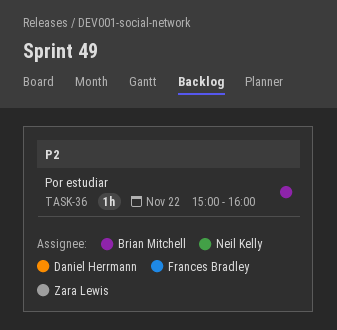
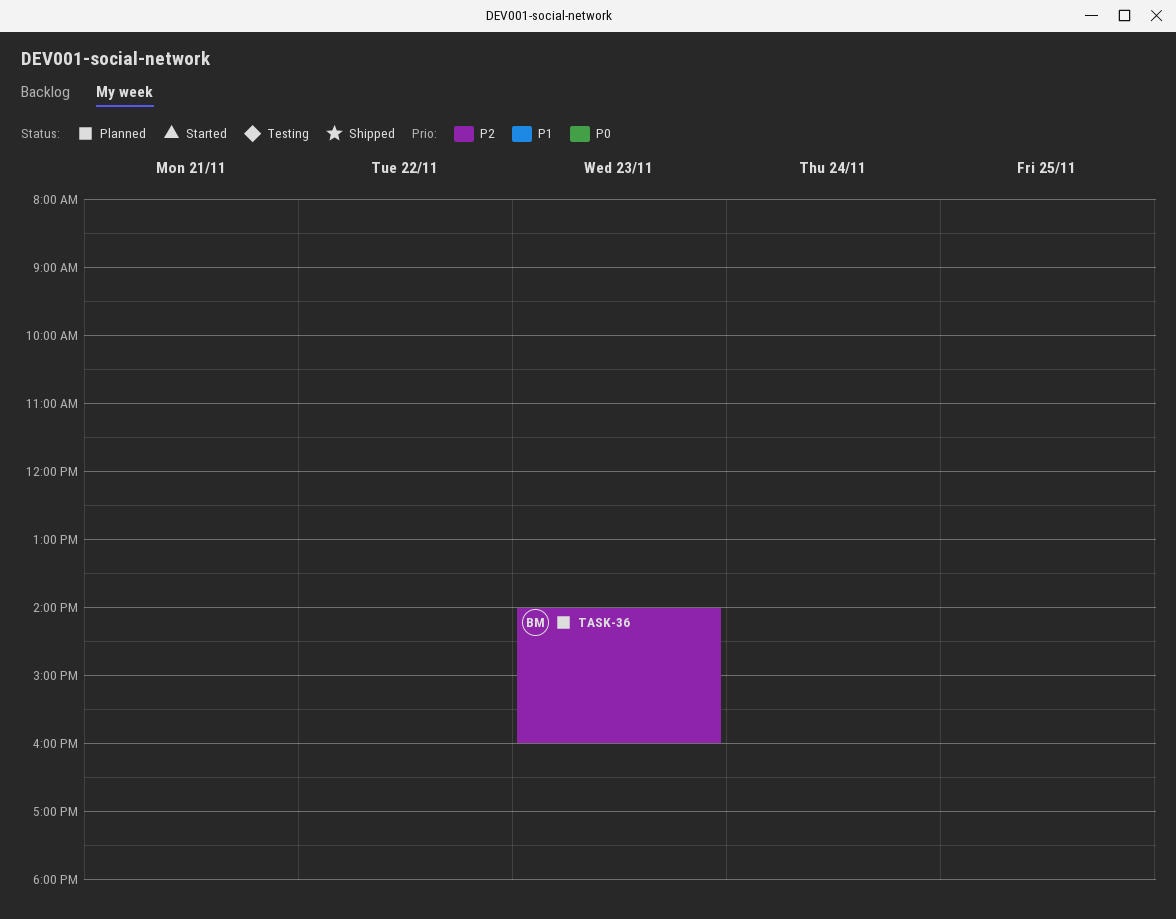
TASK-36, day: Nov 22 -> Nov 23
TASK-36, begins: 15:00 -> 14:00

